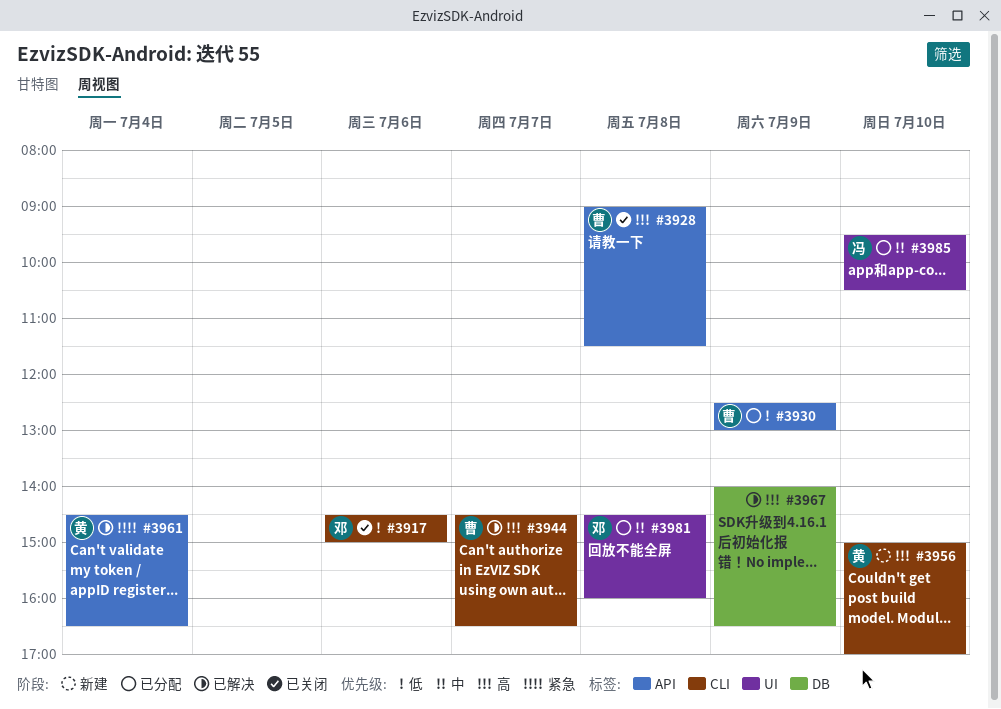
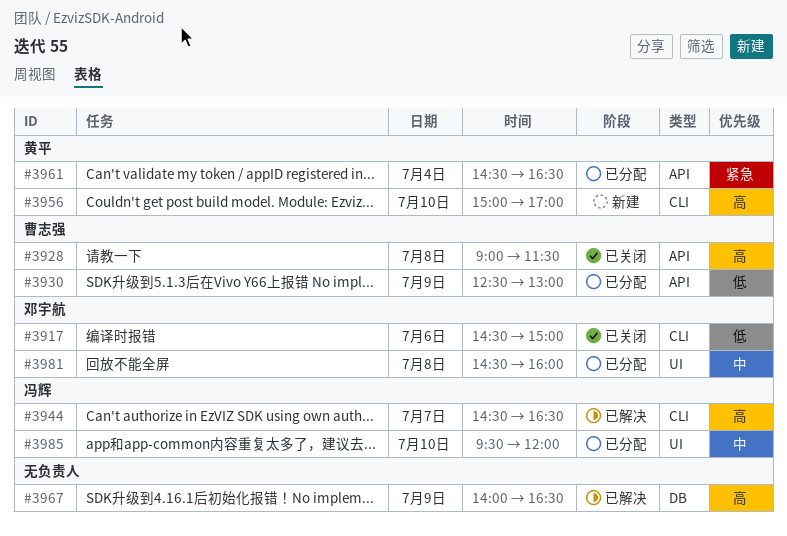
#3944, owner: 曹志强 -> 冯辉
#3961, status: 已解决 -> 已分配
#3985, ends: 10:30 -> 12:00

